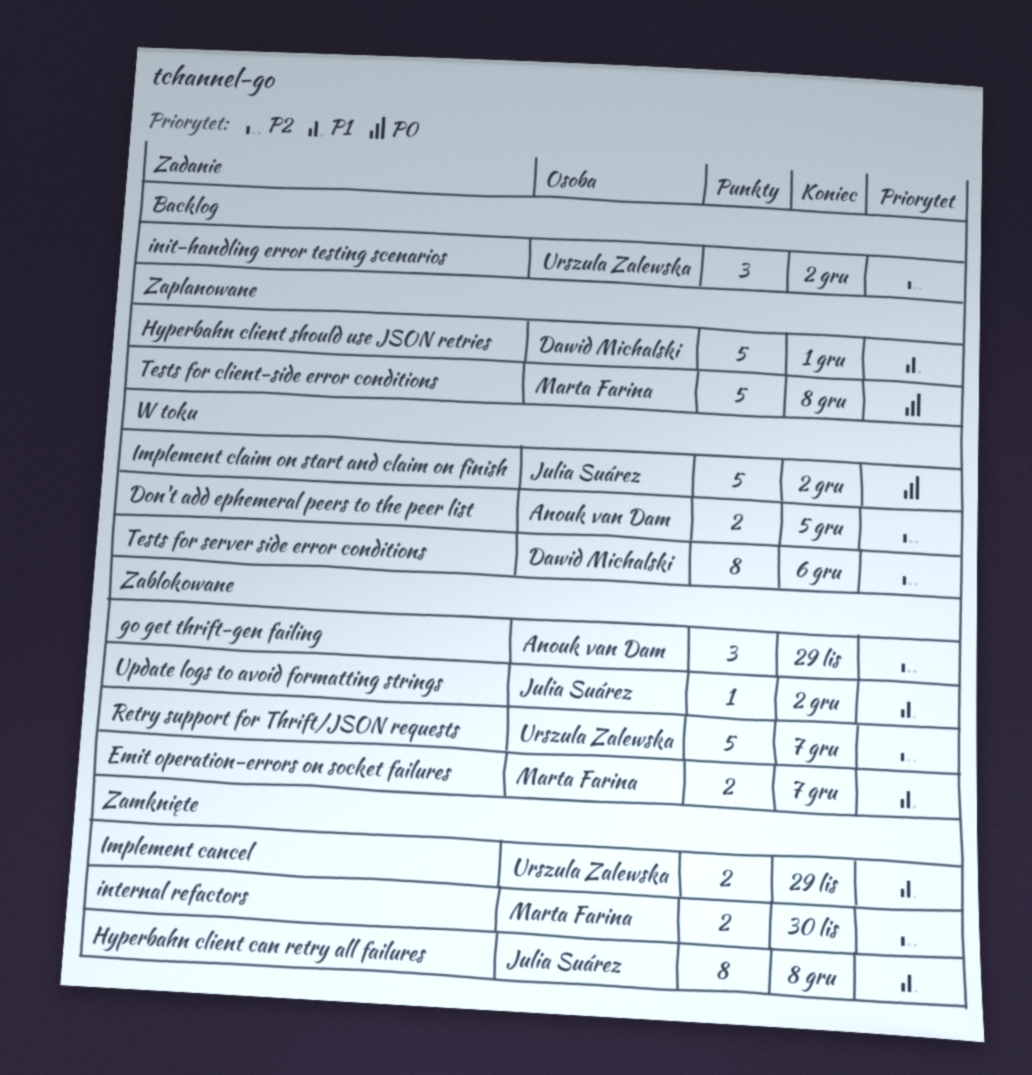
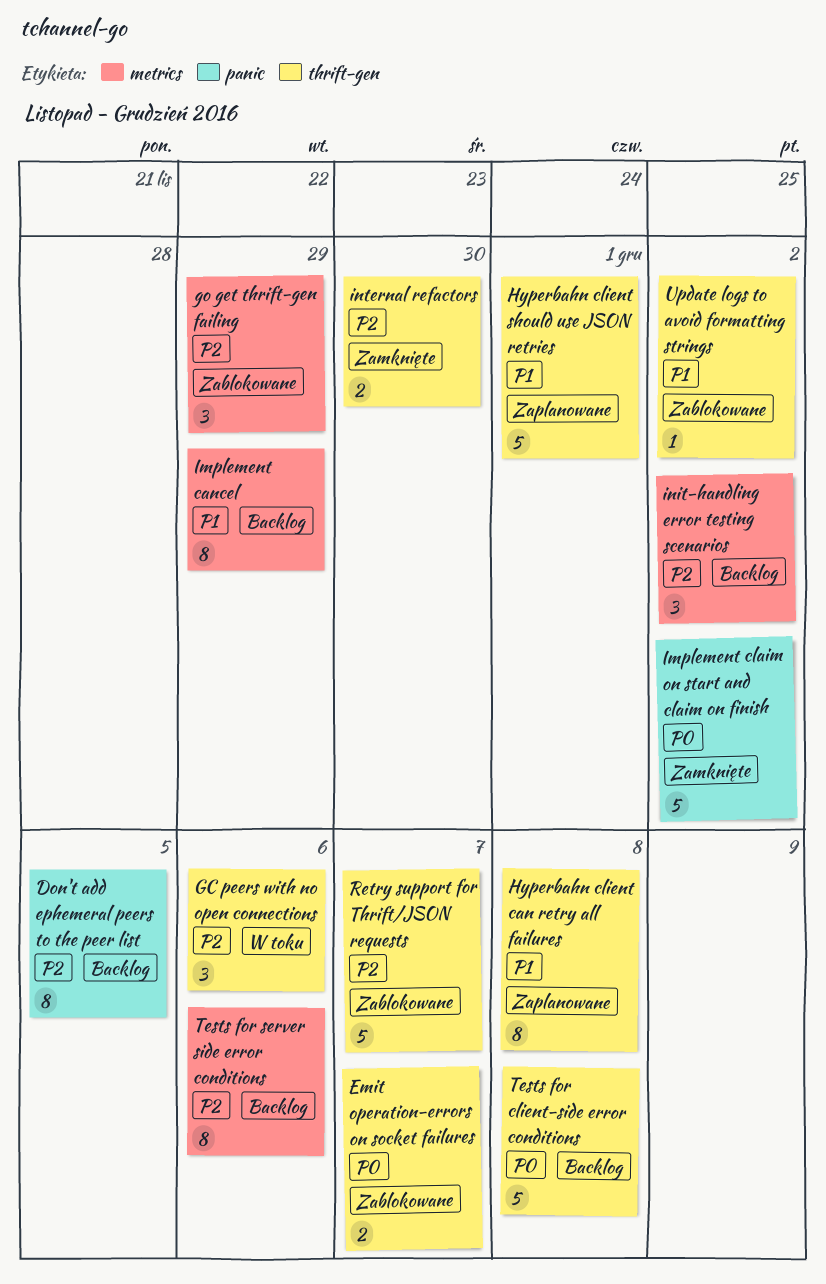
Don't add ephemeral peers to the peer list, status: W toku -> Backlog
Don't add ephemeral peers to the peer list, estimate: 2 -> 8
Emit operation-errors on socket failures, priority: P1 -> P0
GC peers with no open connections: none -> present
Hyperbahn client can retry all failures, status: Zamknięte -> Zaplanowane
Implement cancel, status: Zamknięte -> Backlog
Implement cancel, estimate: 2 -> 8
Implement claim on start and claim on finish, status: W toku -> Zamknięte
Tests for client-side error conditions, status: Zaplanowane -> Backlog
Tests for server side error conditions, status: W toku -> Backlog

